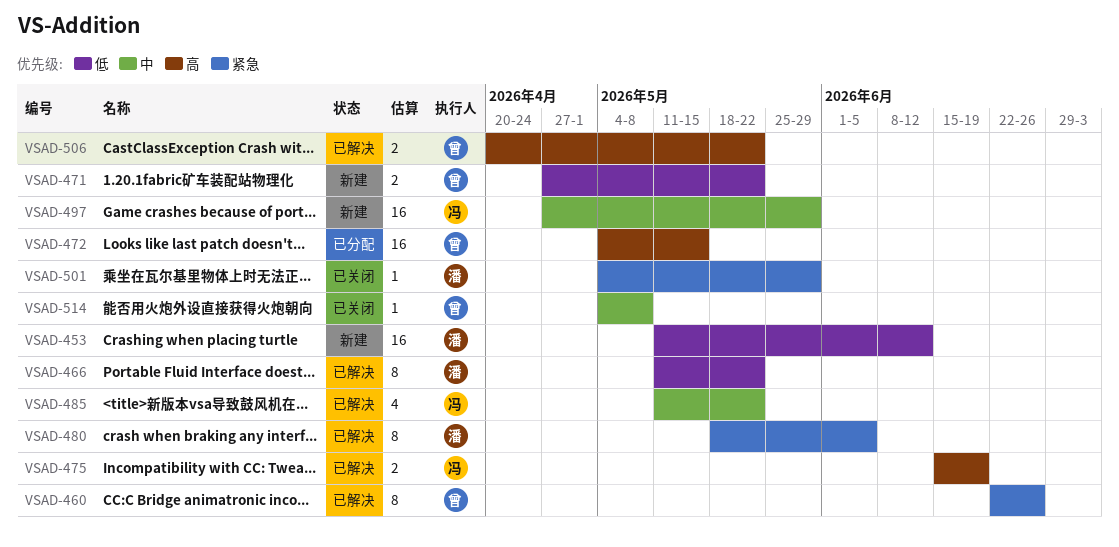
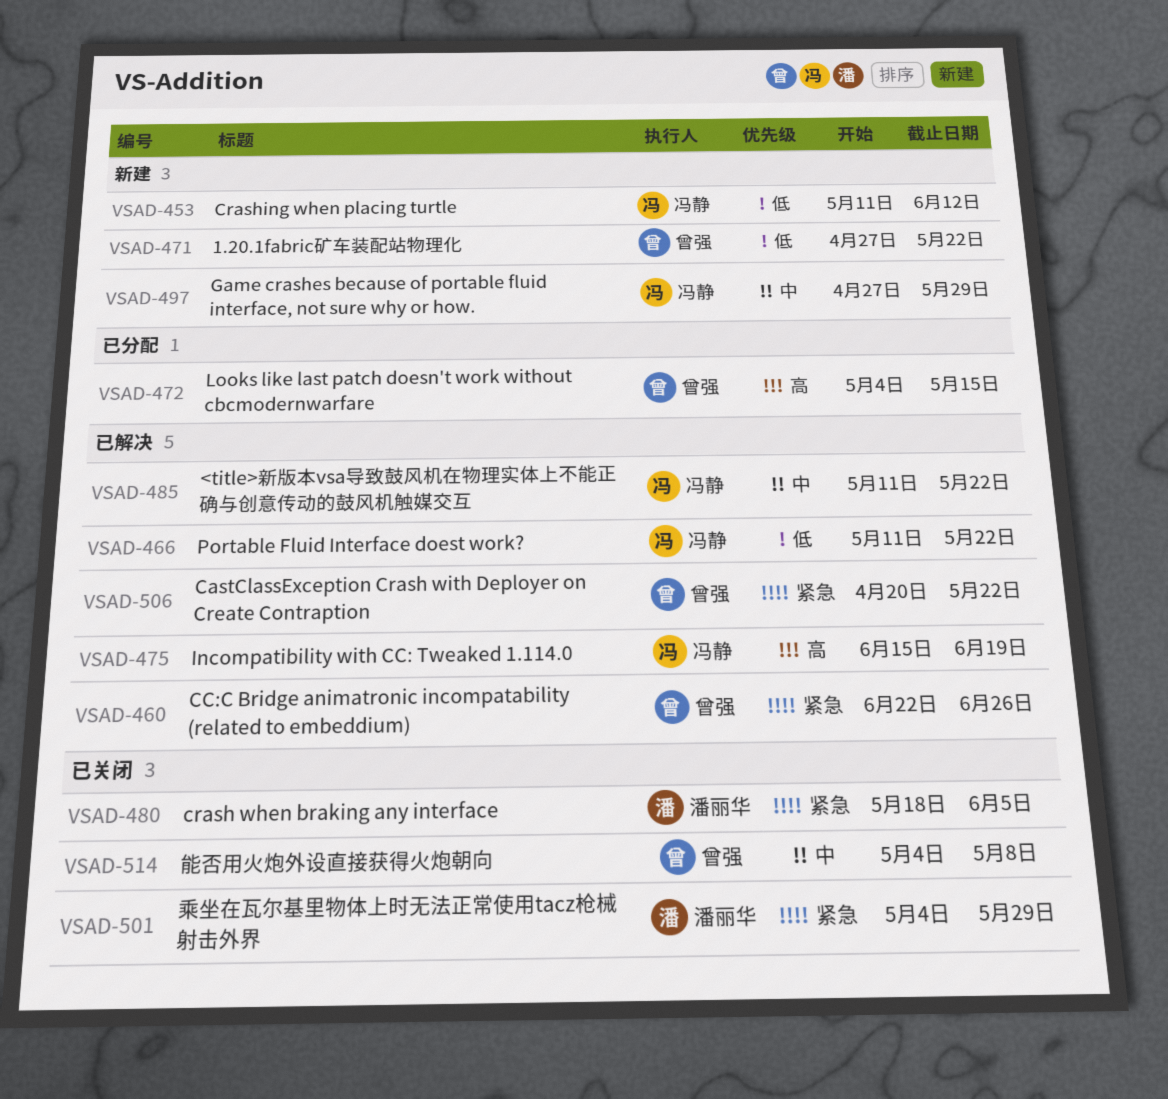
VSAD-453, owner: 潘丽华 -> 冯静
VSAD-466, owner: 潘丽华 -> 冯静
VSAD-480, status: 已解决 -> 已关闭
VSAD-506, priority: 高 -> 紧急

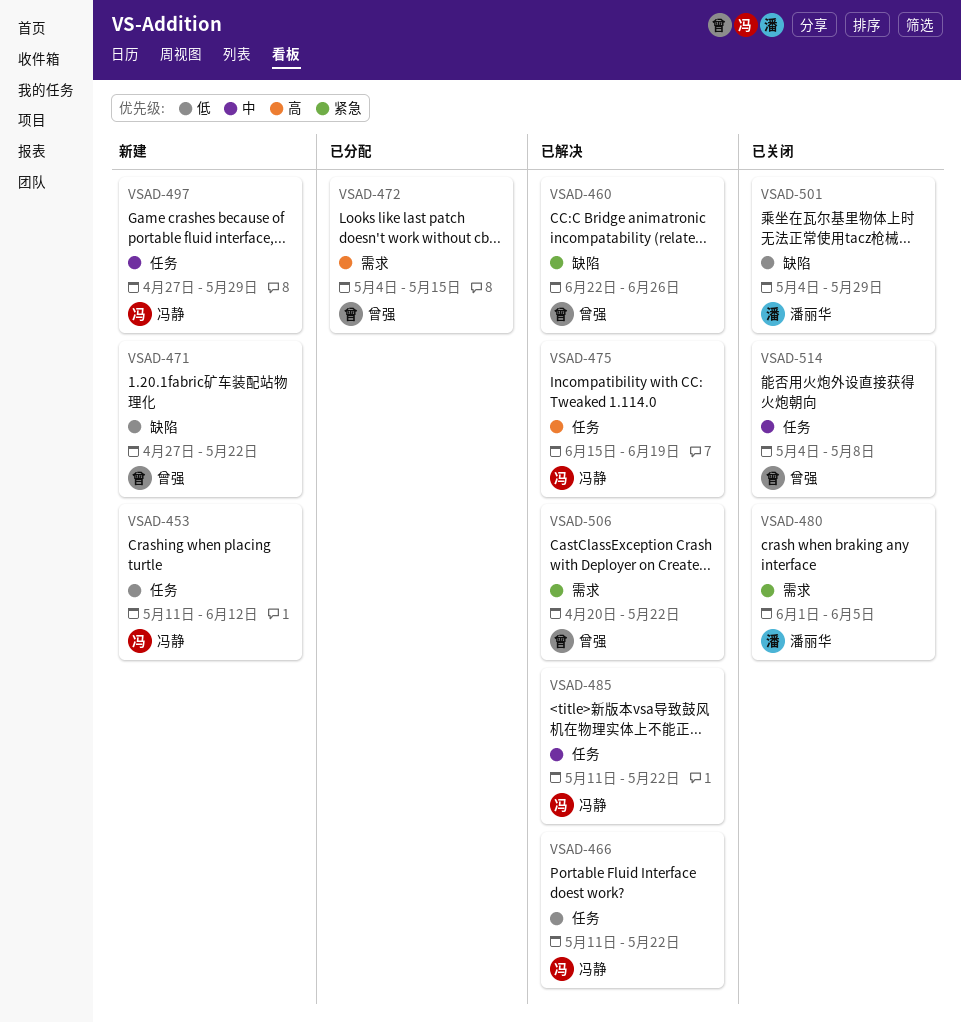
VSAD-480, start: May 18 -> Jun 1
VSAD-501, priority: 紧急 -> 低

